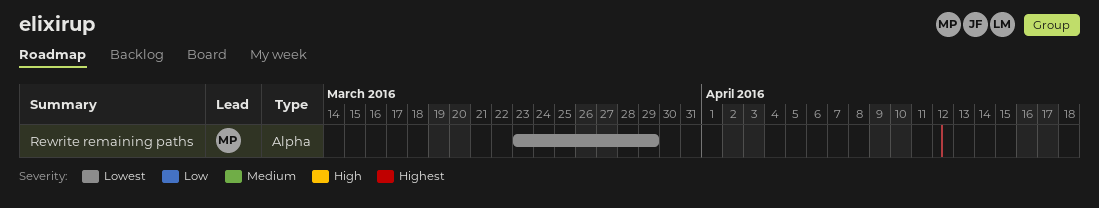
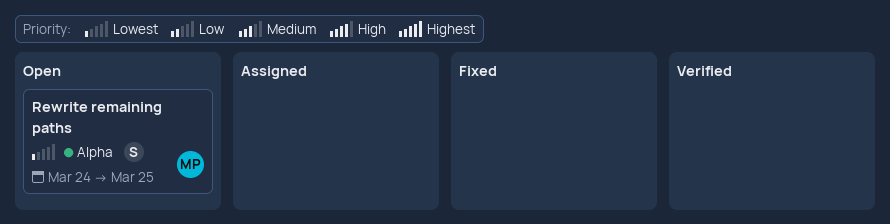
Rewrite remaining paths, start: Mar 23 -> Mar 24
Rewrite remaining paths, due: Mar 29 -> Mar 25

